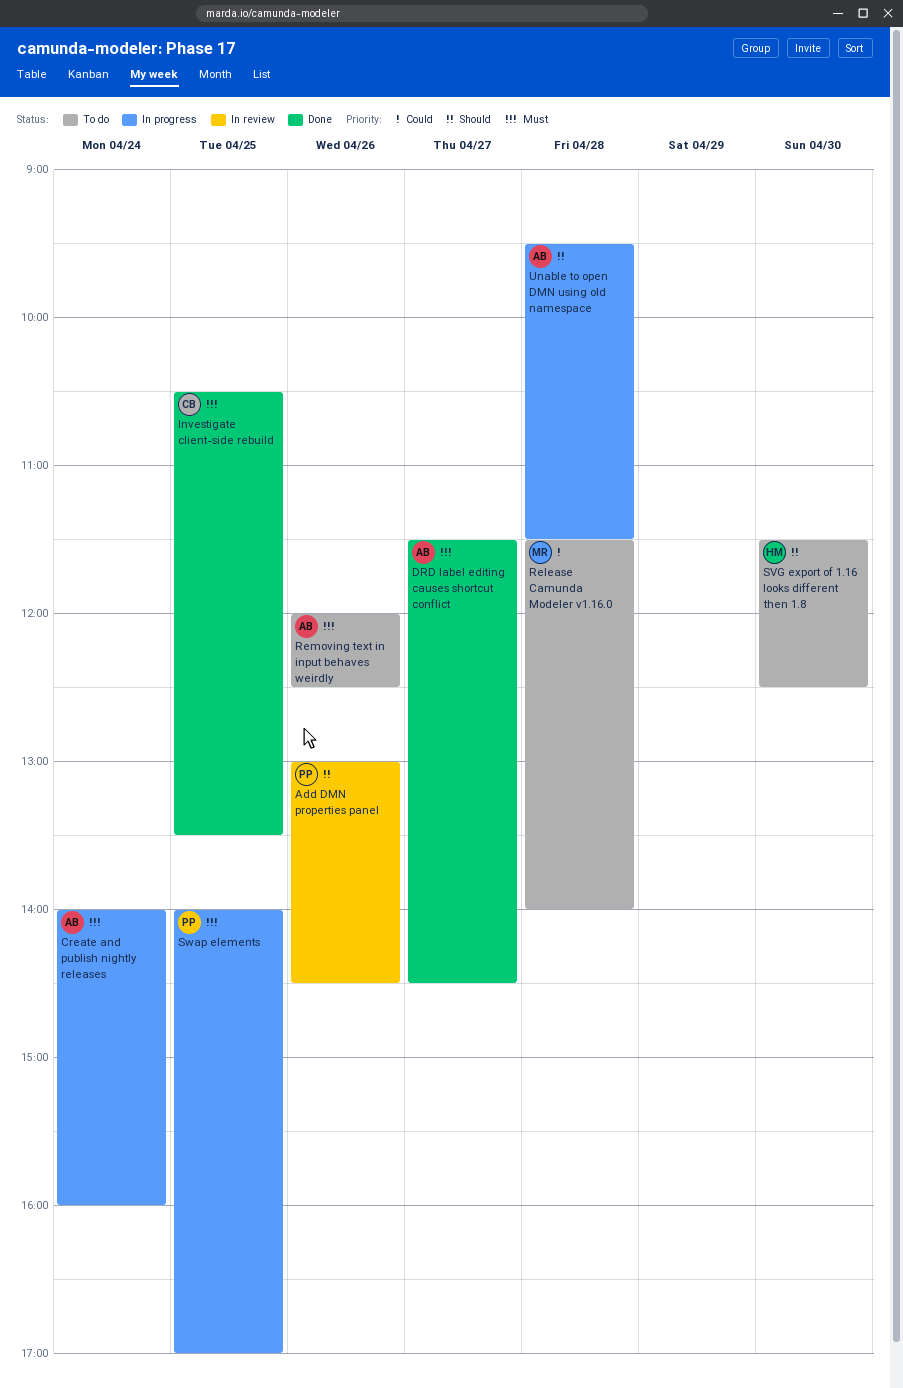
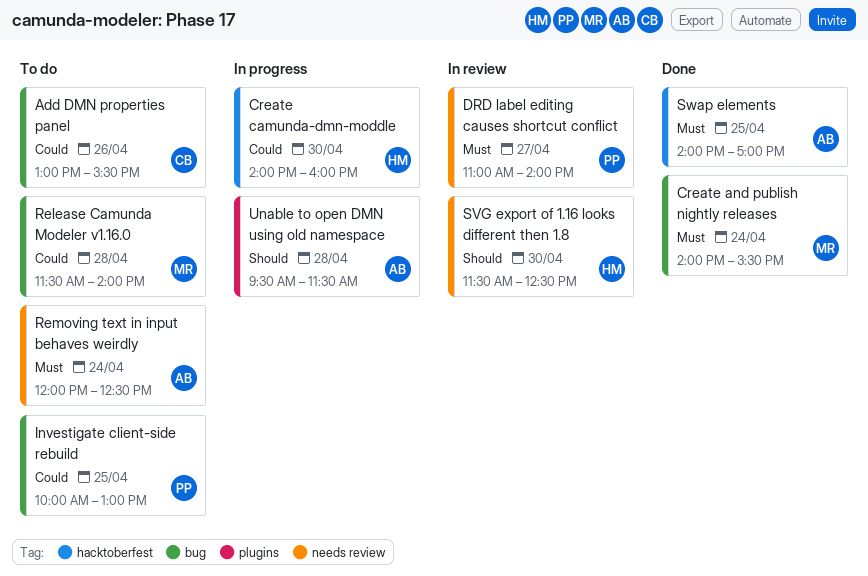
Add DMN properties panel, status: In review -> To do
Add DMN properties panel, owner: PP -> CB
Add DMN properties panel, priority: Should -> Could
Add DMN properties panel, ends: 14:30 -> 15:30
Create and publish nightly releases, status: In progress -> Done
Create and publish nightly releases, owner: AB -> MR
Create and publish nightly releases, ends: 16:00 -> 15:30
Create camunda-dmn-moddle: none -> present
DRD label editing causes shortcut conflict, status: Done -> In review
DRD label editing causes shortcut conflict, owner: AB -> PP
DRD label editing causes shortcut conflict, begins: 11:30 -> 11:00
DRD label editing causes shortcut conflict, ends: 14:30 -> 14:00
Investigate client-side rebuild, status: Done -> To do
Investigate client-side rebuild, owner: CB -> PP
Investigate client-side rebuild, priority: Must -> Could
Investigate client-side rebuild, begins: 10:30 -> 10:00
Investigate client-side rebuild, ends: 13:30 -> 13:00
Removing text in input behaves weirdly, day: Apr 26 -> Apr 24
SVG export of 1.16 looks different then 1.8, status: To do -> In review
Swap elements, status: In progress -> Done
Swap elements, owner: PP -> AB

